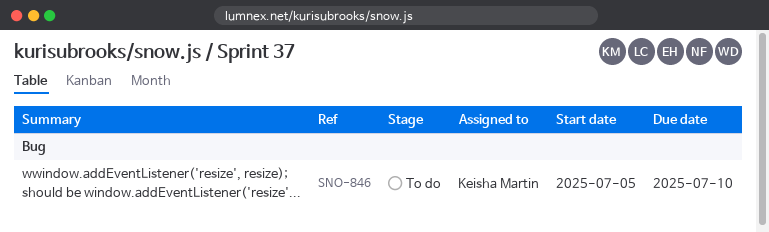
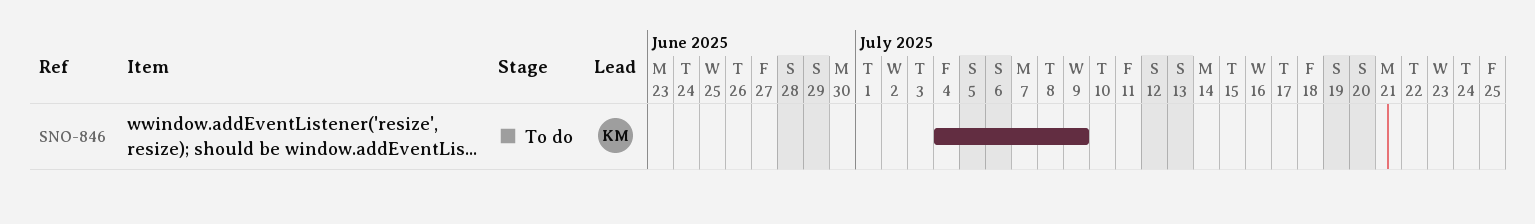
SNO-846, start: Jul 5 -> Jul 4
SNO-846, due: Jul 10 -> Jul 9

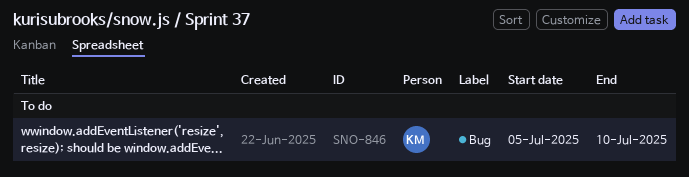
SNO-846, start: Jul 4 -> Jul 5
SNO-846, due: Jul 9 -> Jul 10

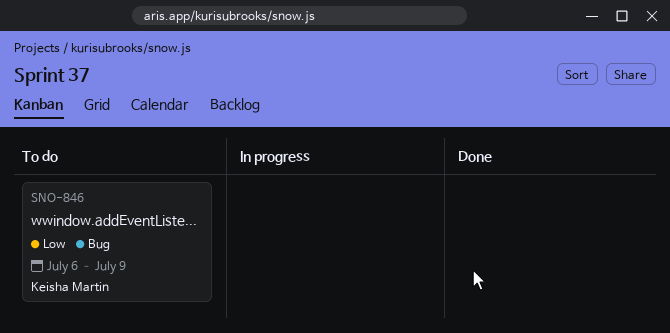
SNO-846, start: Jul 5 -> Jul 6
SNO-846, due: Jul 10 -> Jul 9

